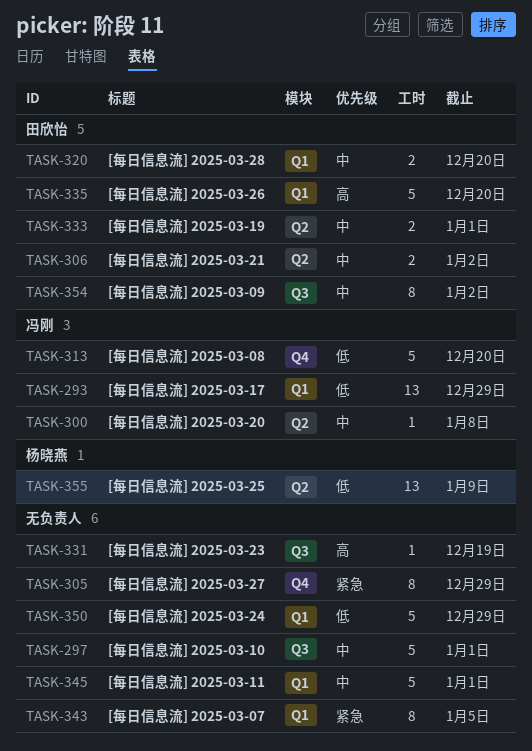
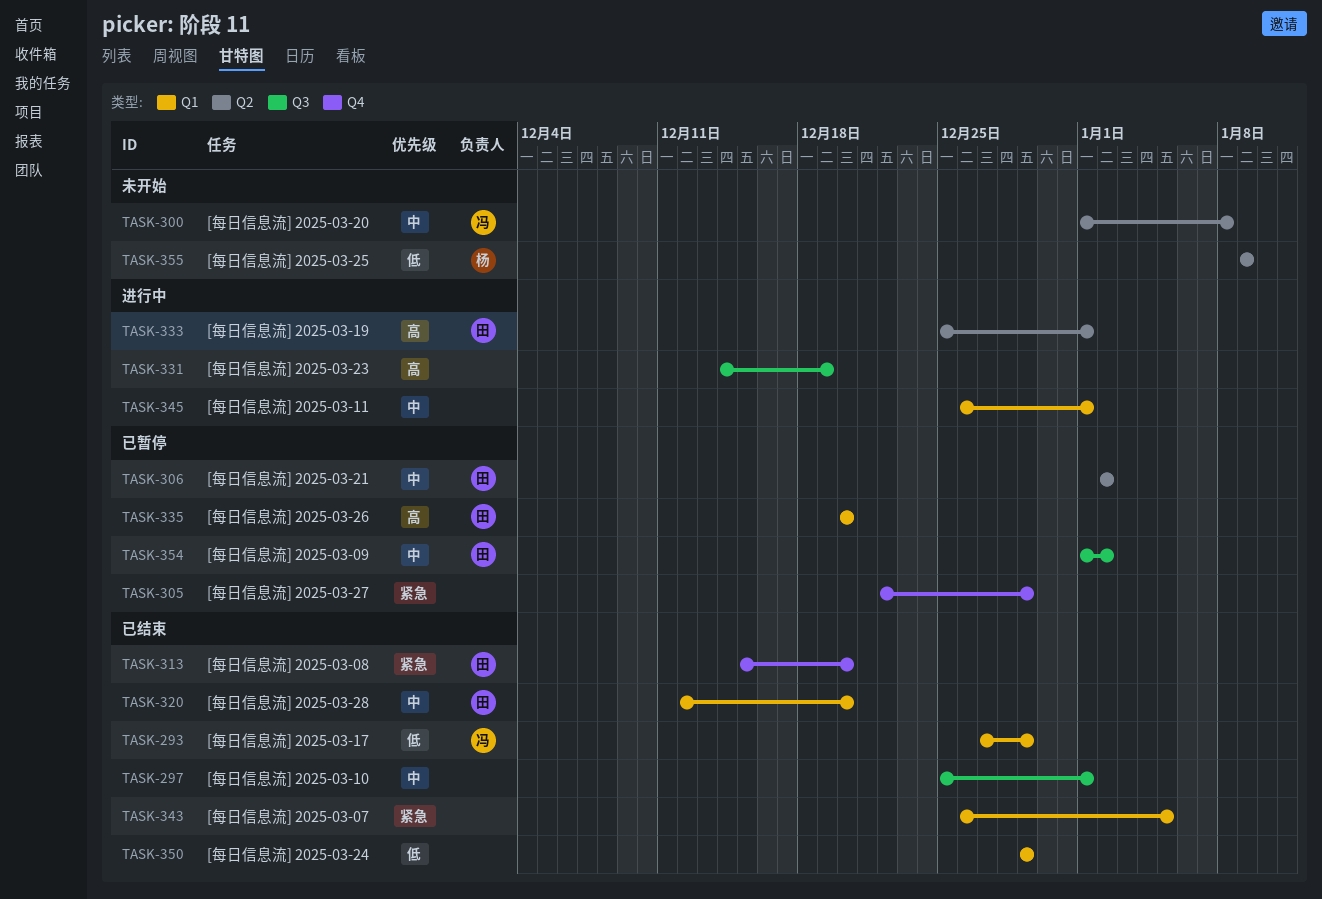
TASK-313, owner: 冯刚 -> 田欣怡
TASK-313, priority: 低 -> 紧急
TASK-333, priority: 中 -> 高

